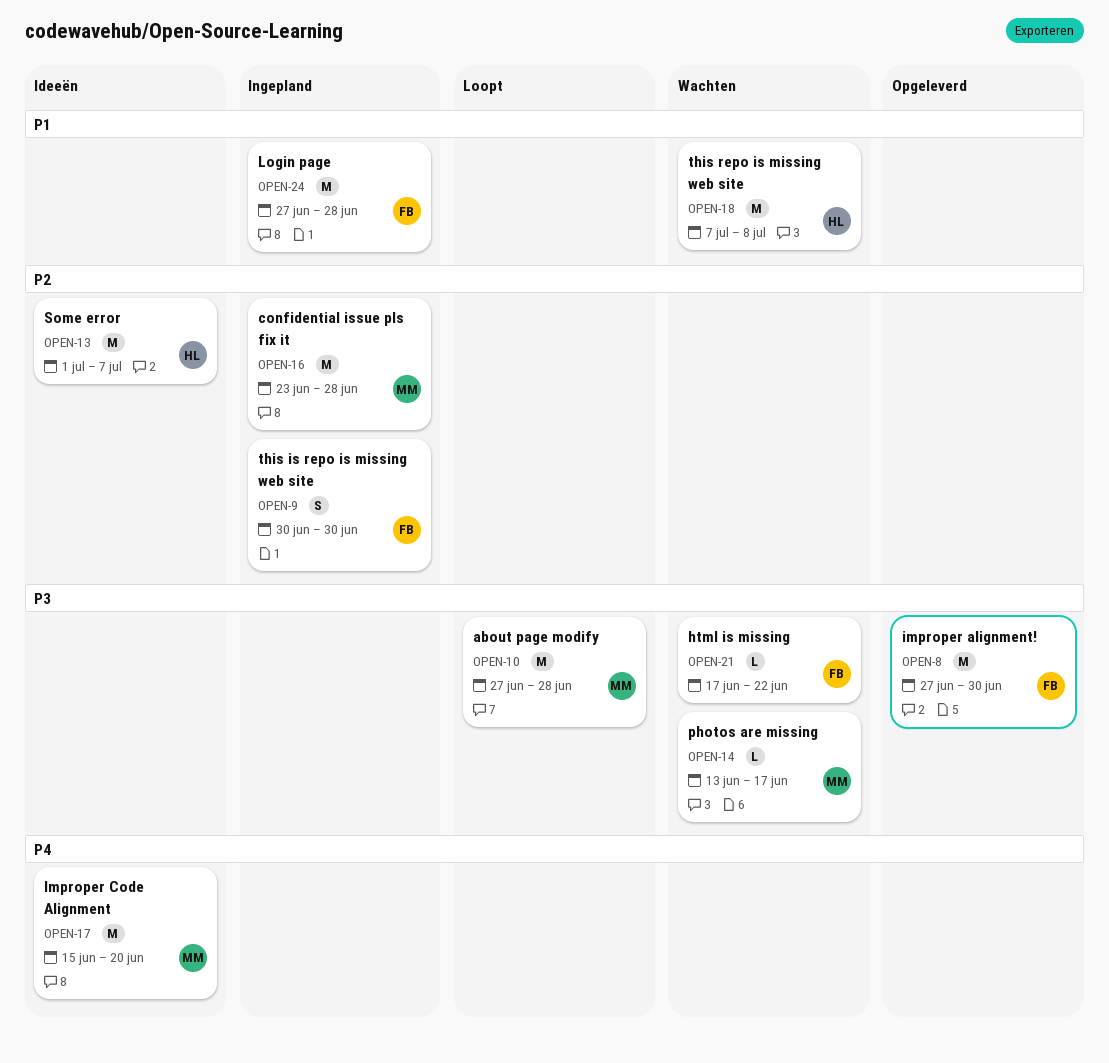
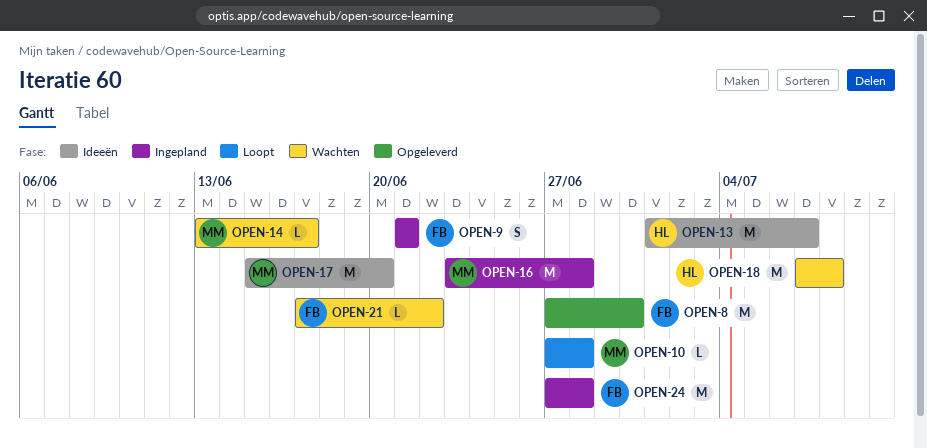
OPEN-9, start: Jun 30 -> Jun 21
OPEN-9, due: Jun 30 -> Jun 21
OPEN-10, estimate: M -> L

